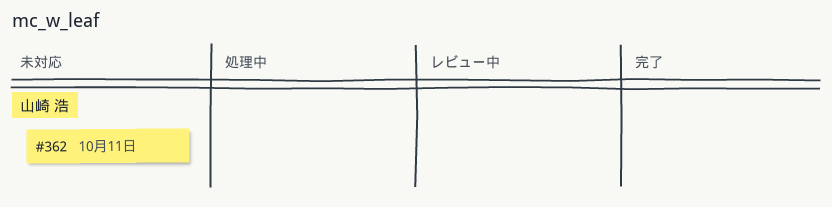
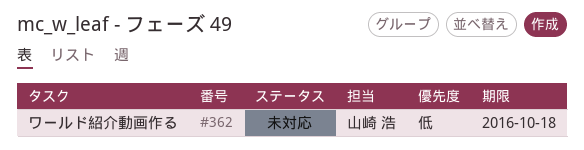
#362, due: Oct 11 -> Oct 18

